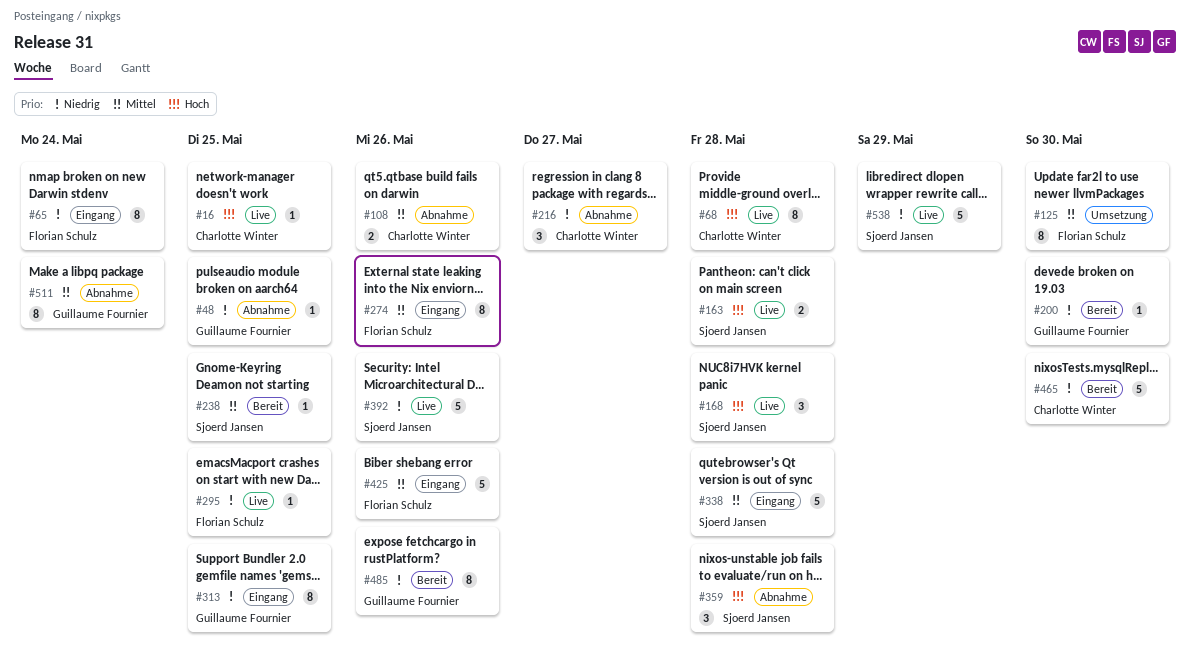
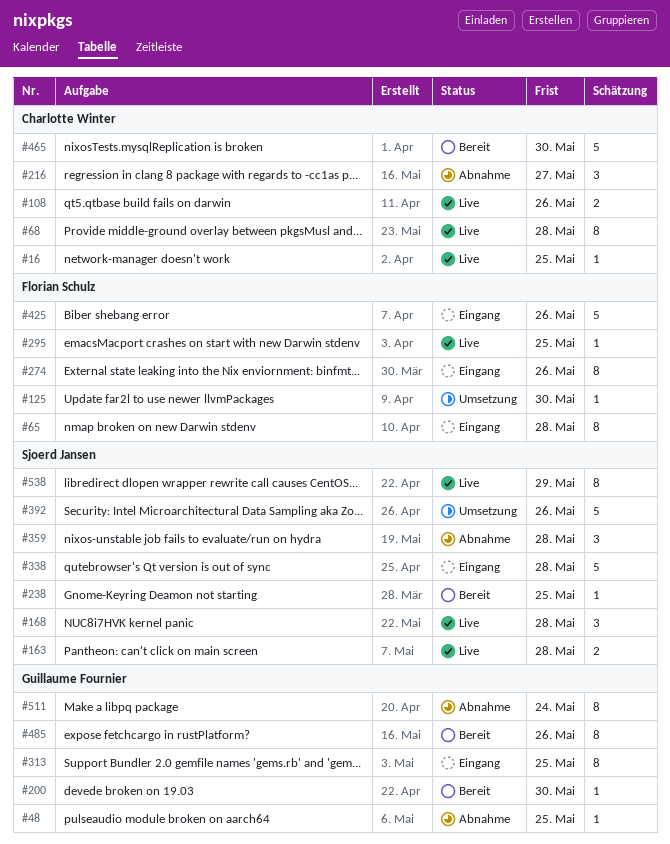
#65, due: May 24 -> May 28
#108, status: Abnahme -> Live
#125, estimate: 8 -> 1
#392, status: Live -> Umsetzung
#538, estimate: 5 -> 8

